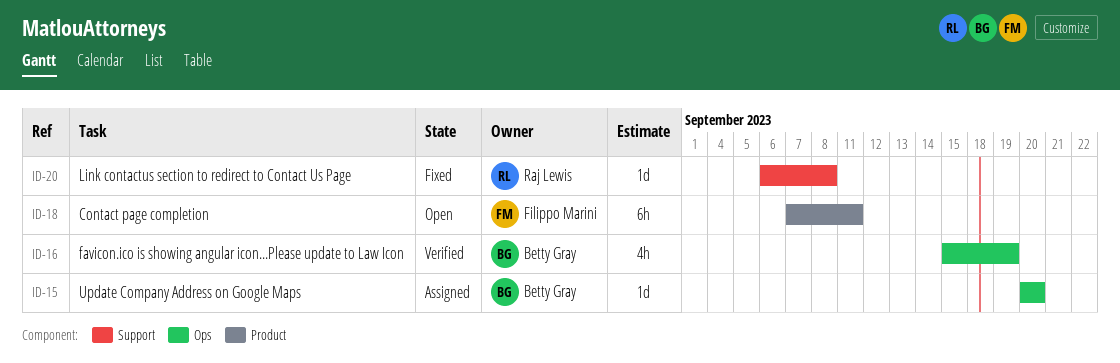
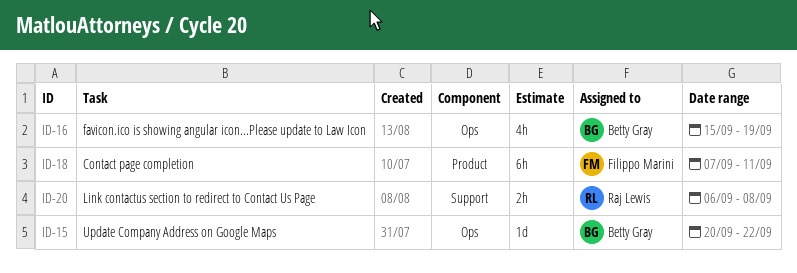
ID-15, due: Sep 20 -> Sep 22
ID-20, estimate: 1d -> 2h

